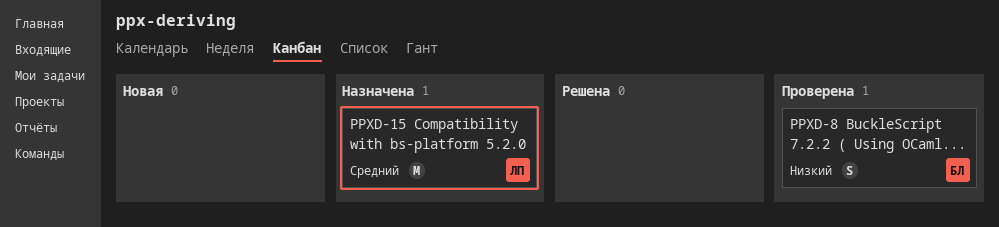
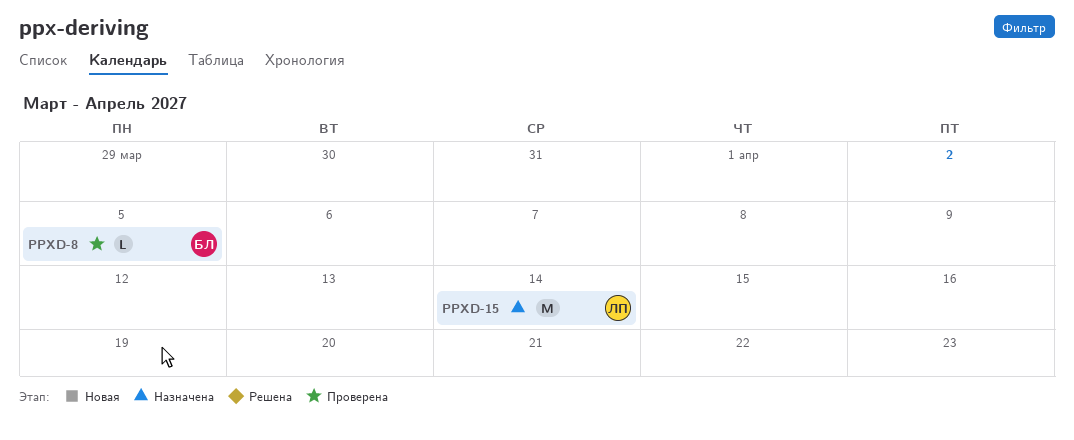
PPXD-8, estimate: S -> L

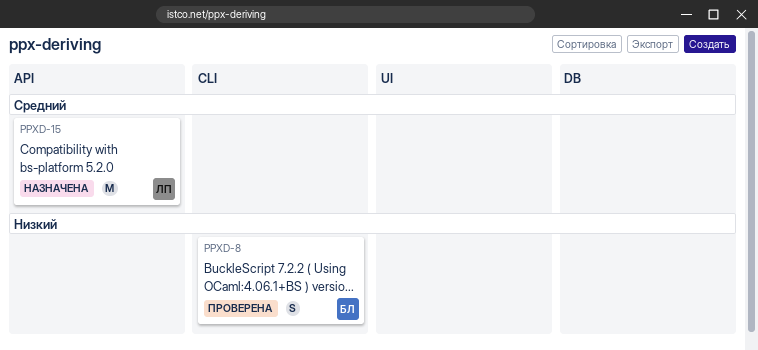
PPXD-8, estimate: L -> S

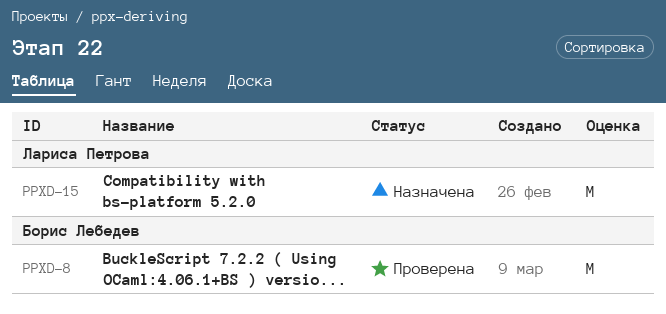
PPXD-8, estimate: S -> M

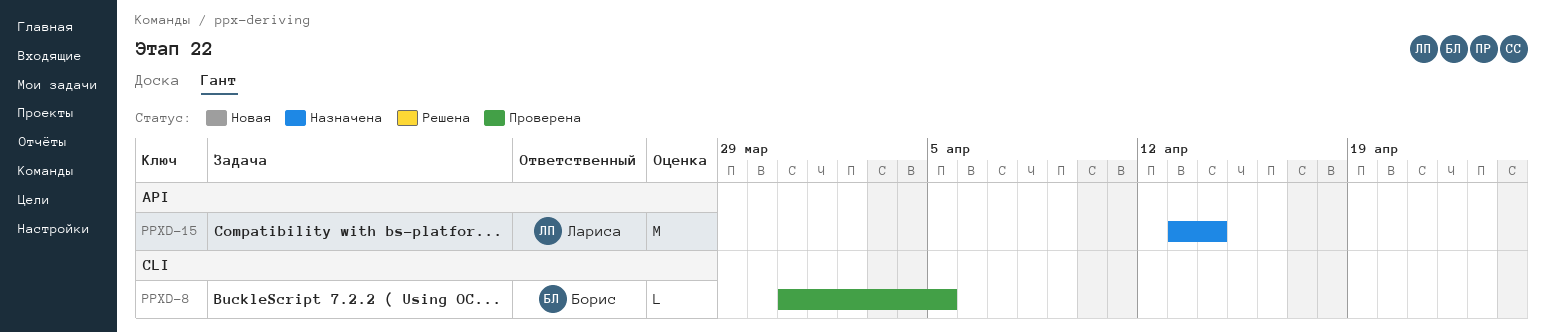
PPXD-8, estimate: M -> L

